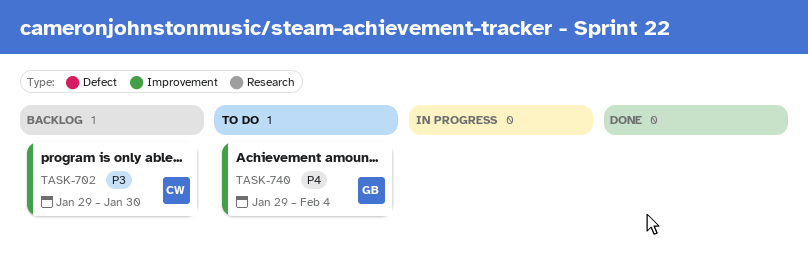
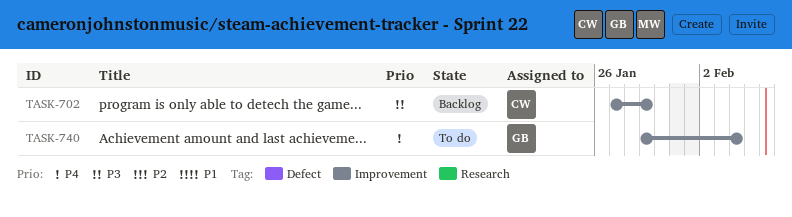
TASK-702, start: Jan 29 -> Jan 27
TASK-702, due: Jan 30 -> Jan 29

